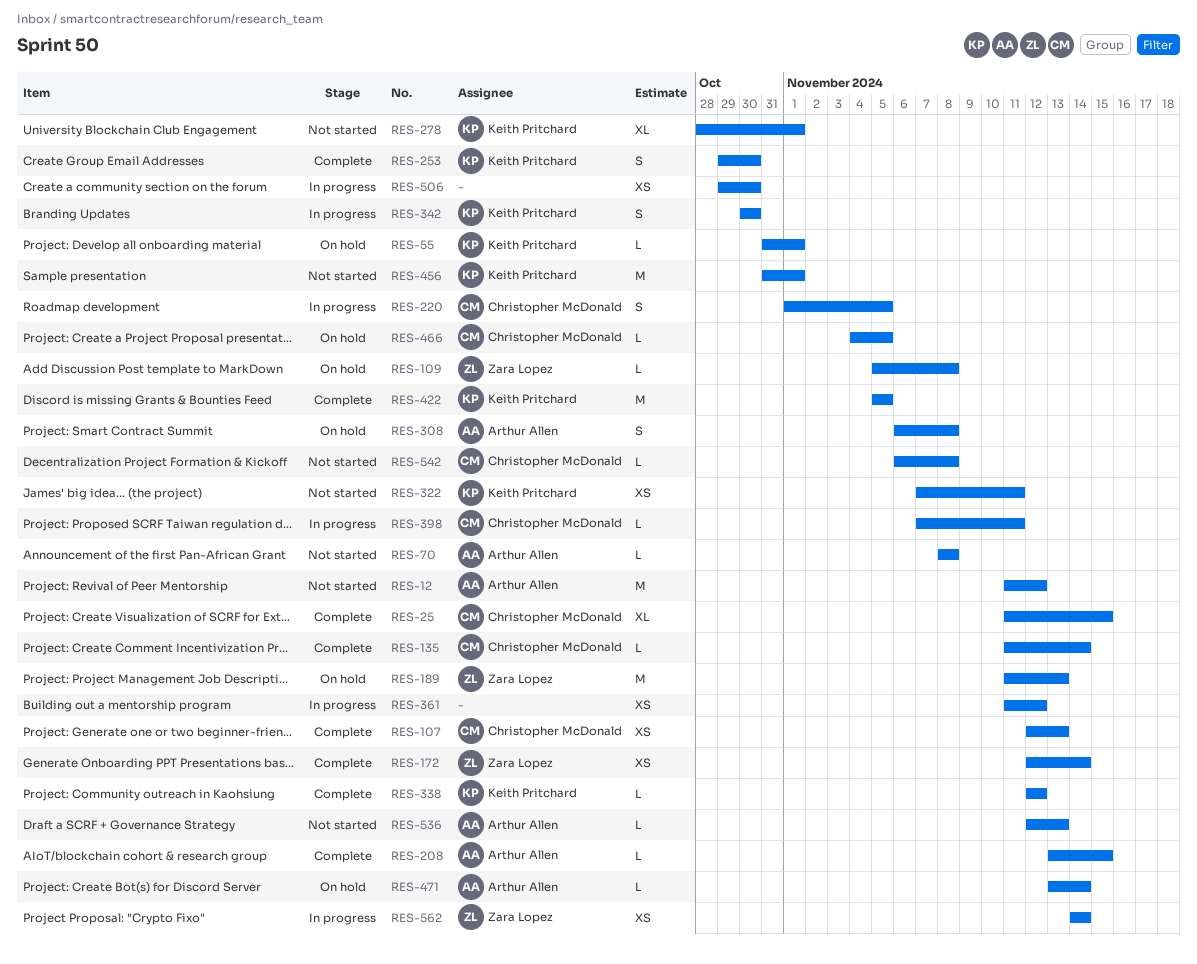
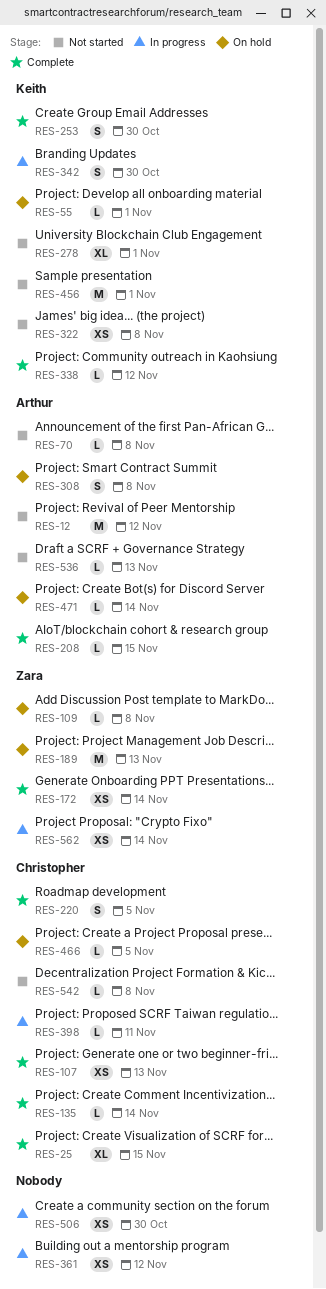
RES-220, status: In progress -> Complete
RES-322, due: Nov 11 -> Nov 8
RES-422: present -> none

